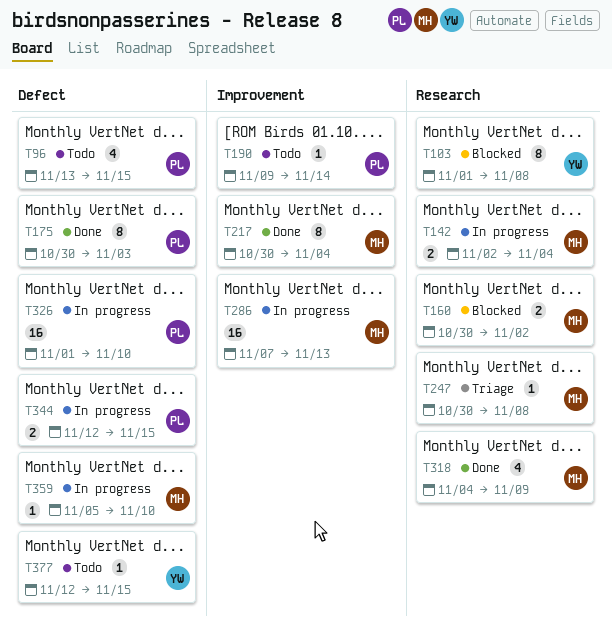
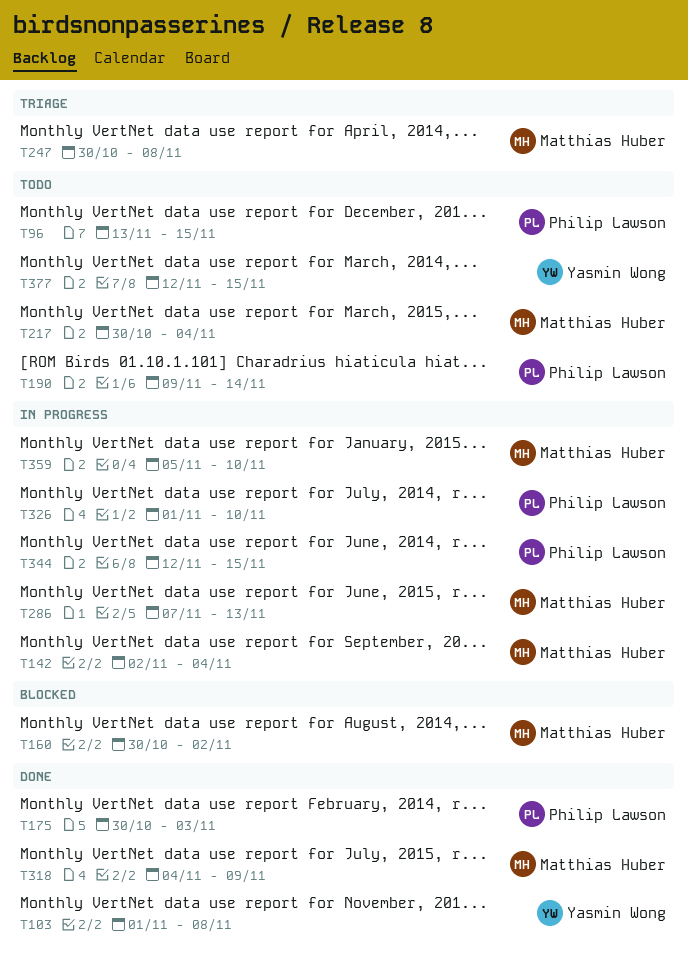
T103, status: Blocked -> Done
T217, status: Done -> Todo

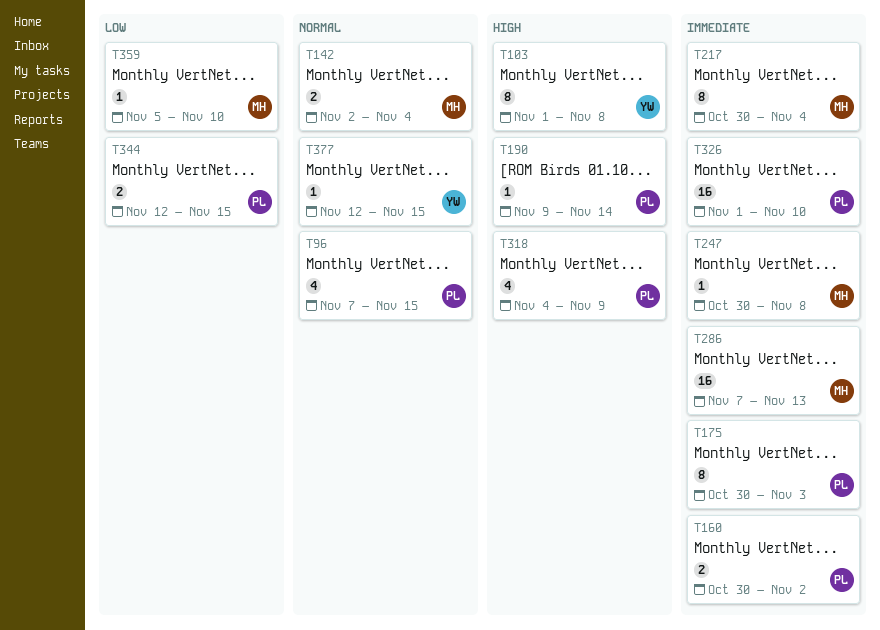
T96, start: Nov 13 -> Nov 7
T160, owner: Matthias Huber -> Philip Lawson
T318, owner: Matthias Huber -> Philip Lawson

